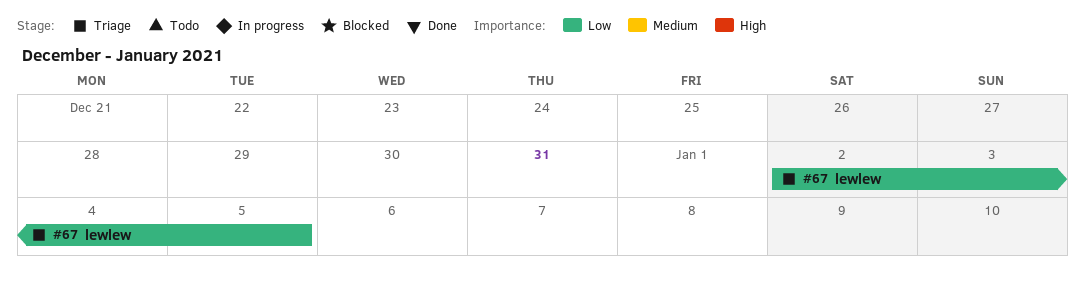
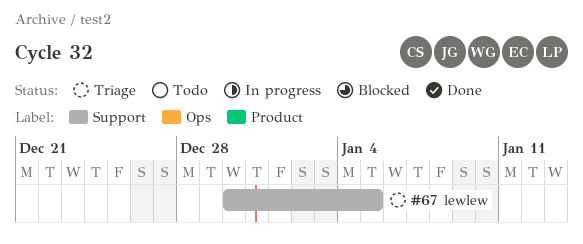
#67, start: Jan 2 -> Dec 30

